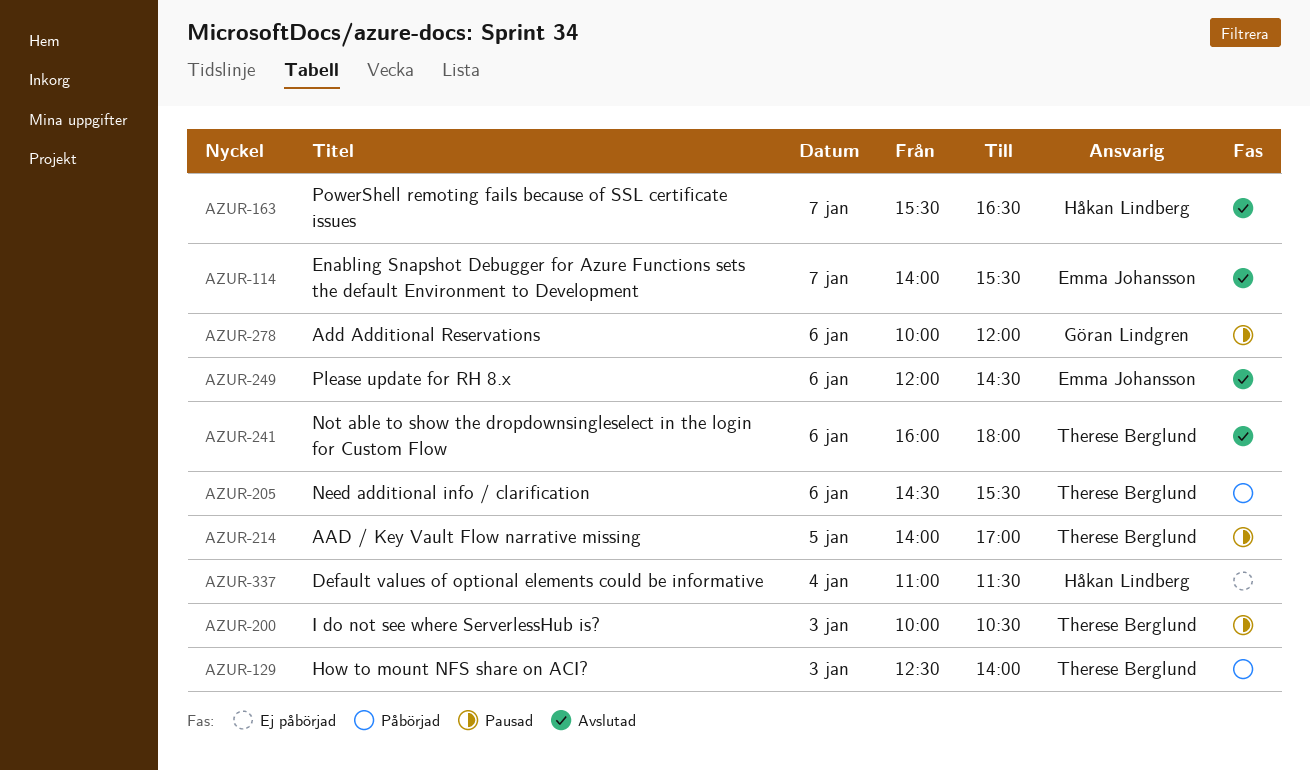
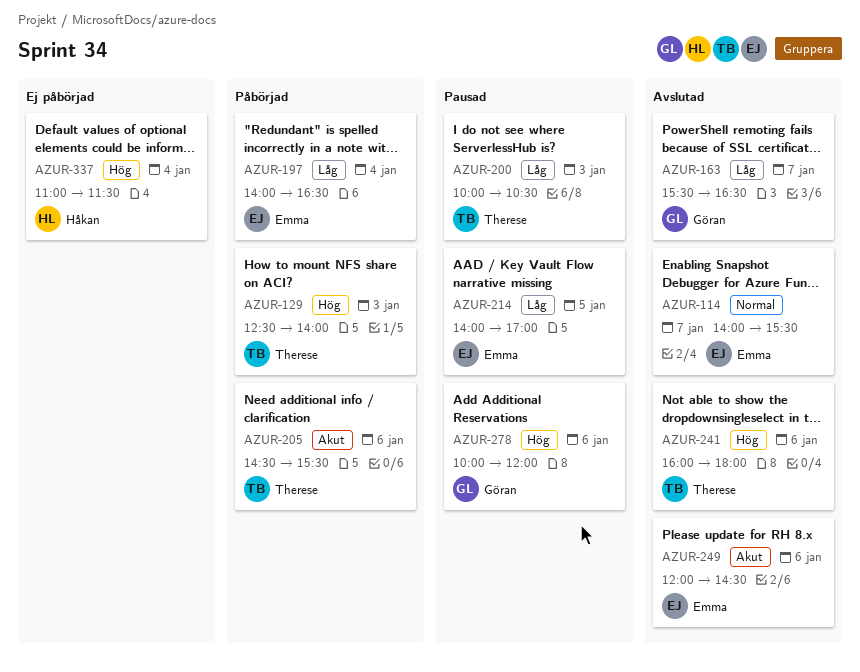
AZUR-163, owner: Håkan Lindberg -> Göran Lindgren
AZUR-197: none -> present
AZUR-214, owner: Therese Berglund -> Emma Johansson

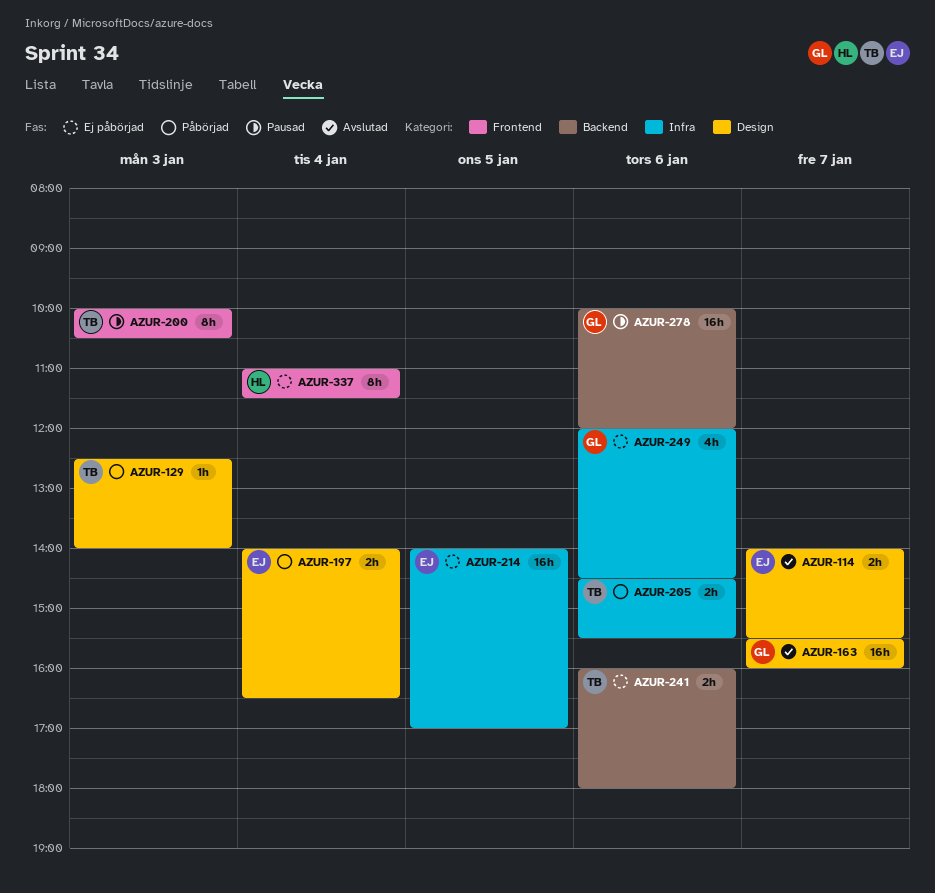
AZUR-163, ends: 16:30 -> 16:00
AZUR-214, status: Pausad -> Ej påbörjad
AZUR-241, status: Avslutad -> Ej påbörjad
AZUR-249, status: Avslutad -> Ej påbörjad
AZUR-249, owner: Emma -> Göran

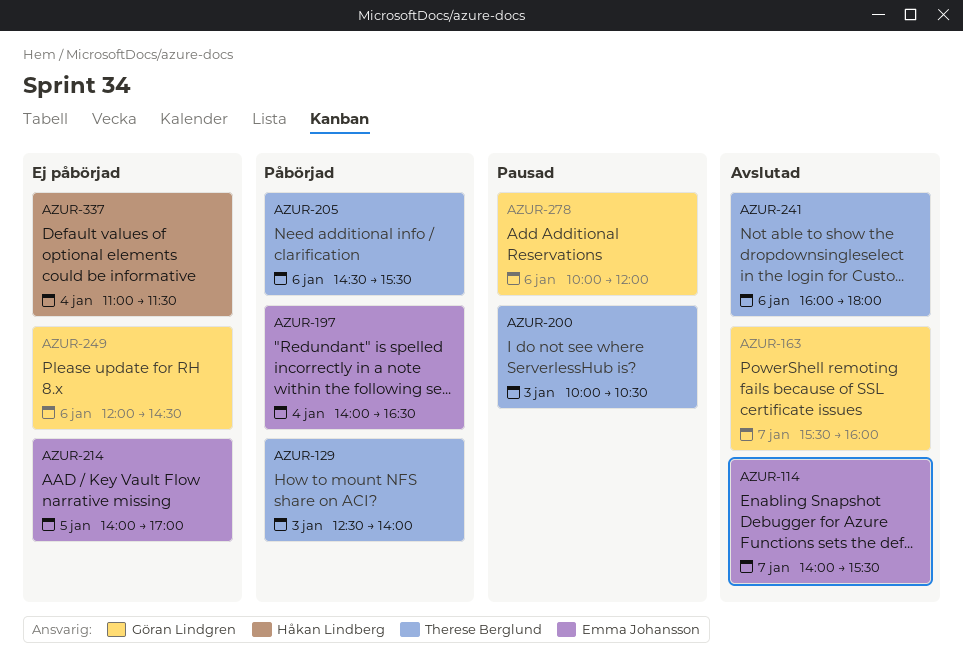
AZUR-241, status: Ej påbörjad -> Avslutad

